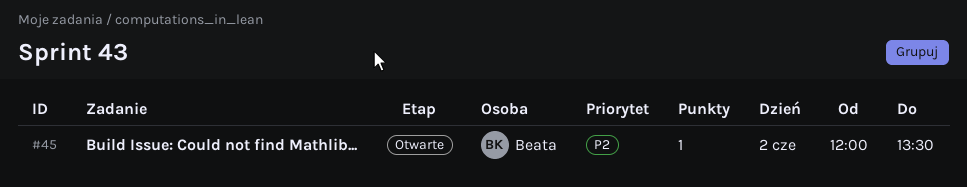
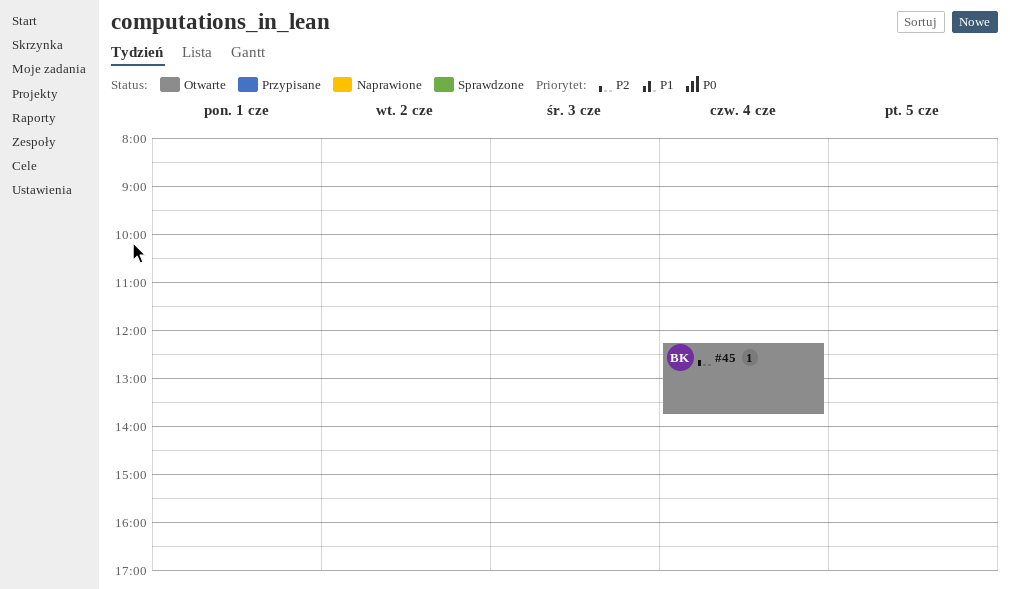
#45, day: Jun 2 -> Jun 4
#45, begins: 12:00 -> 12:15
#45, ends: 13:30 -> 13:45

